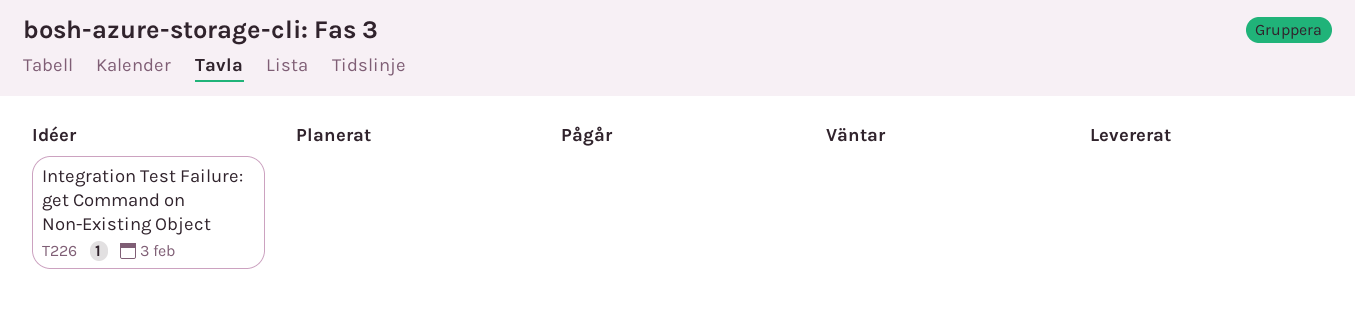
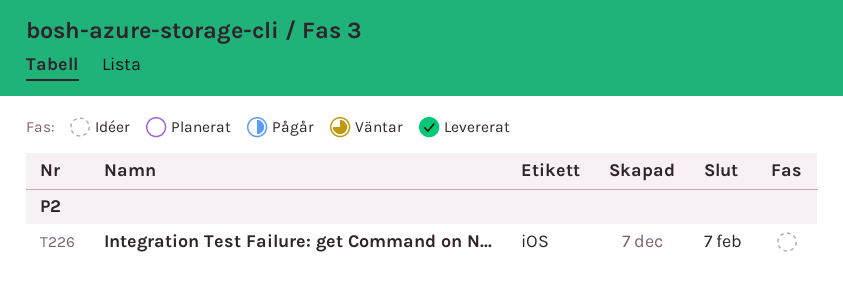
T226, due: Feb 3 -> Feb 7

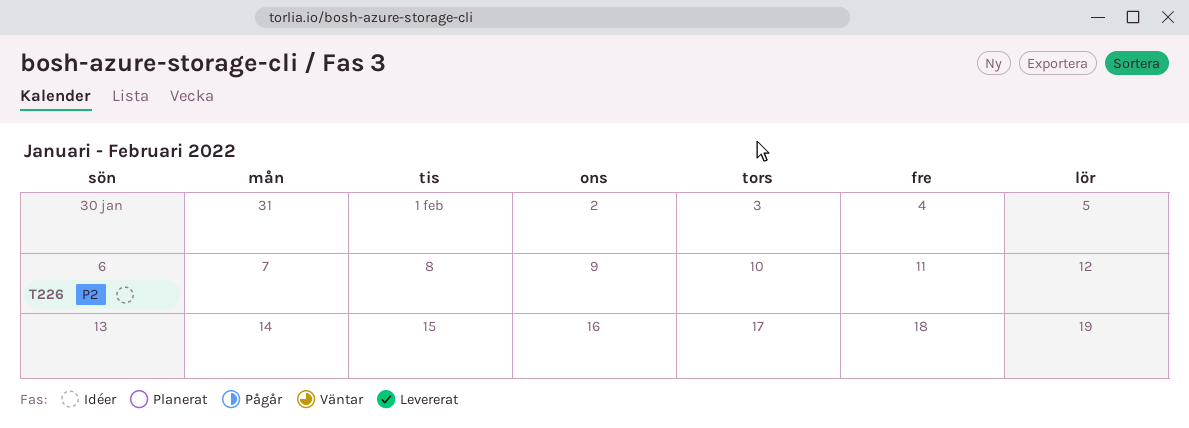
T226, due: Feb 7 -> Feb 6

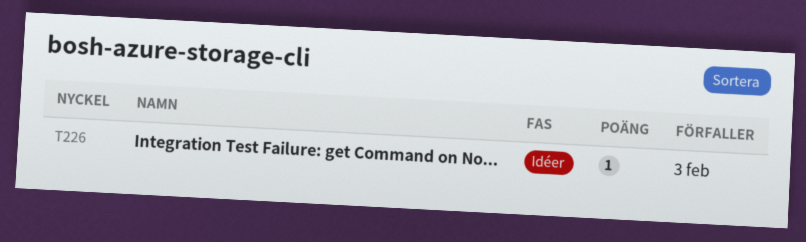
T226, due: Feb 6 -> Feb 3

